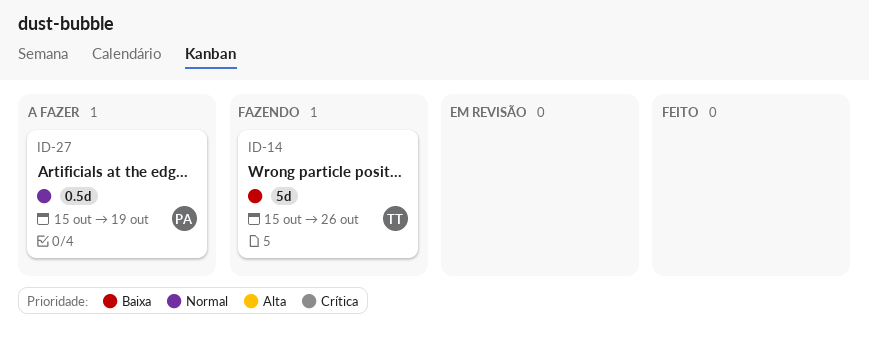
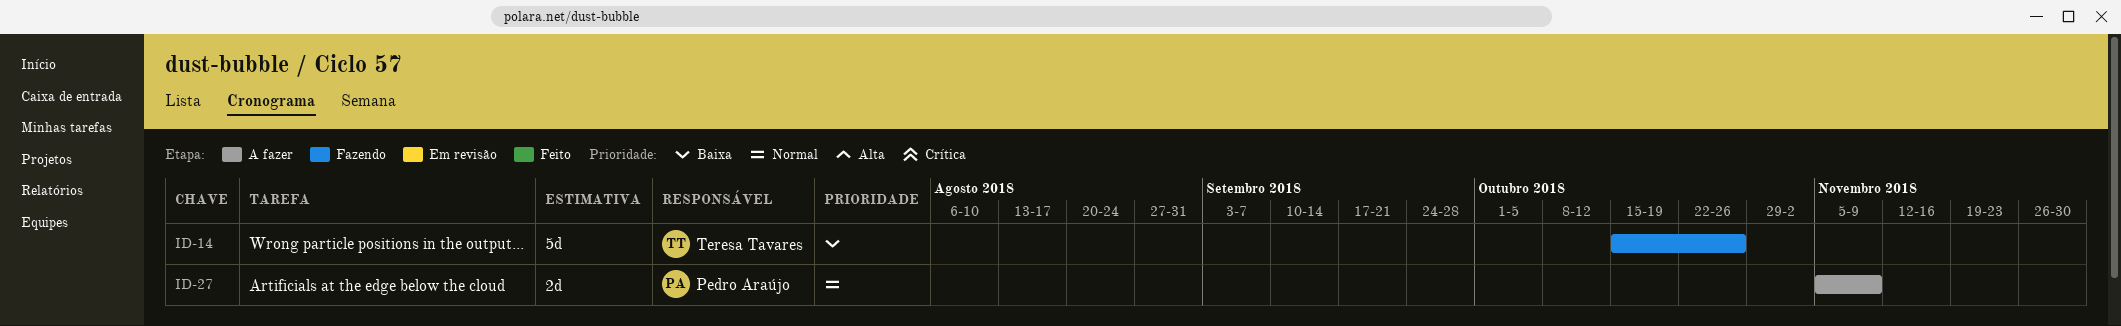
ID-27, estimate: 0.5d -> 2d
ID-27, start: Oct 15 -> Nov 5
ID-27, due: Oct 19 -> Nov 9

